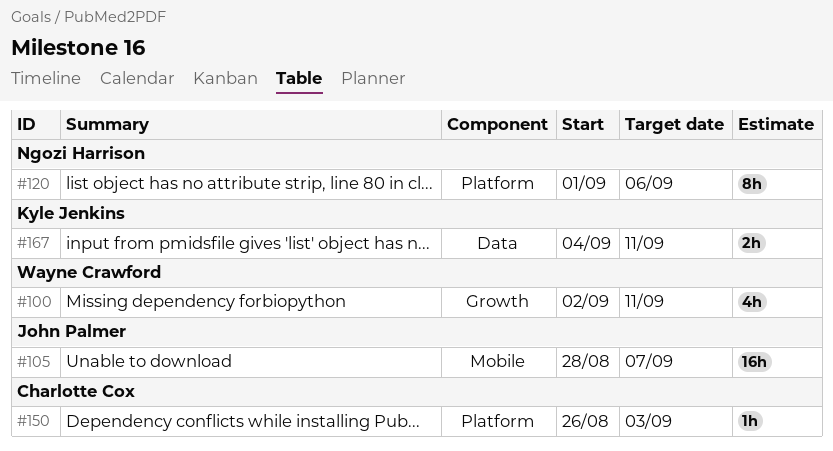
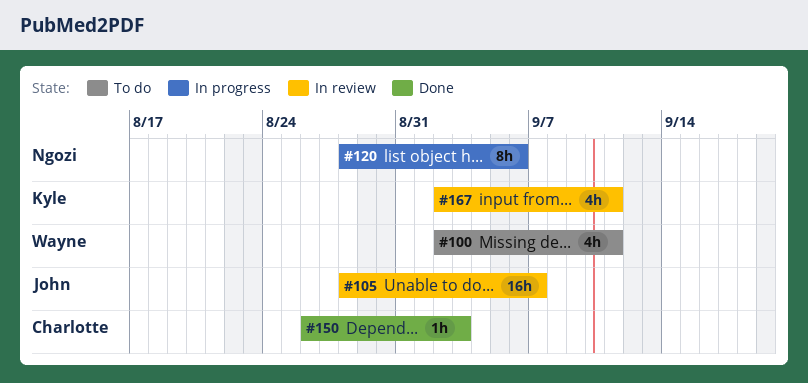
#120, start: Sep 1 -> Aug 28
#167, estimate: 2h -> 4h
#167, start: Sep 4 -> Sep 2

